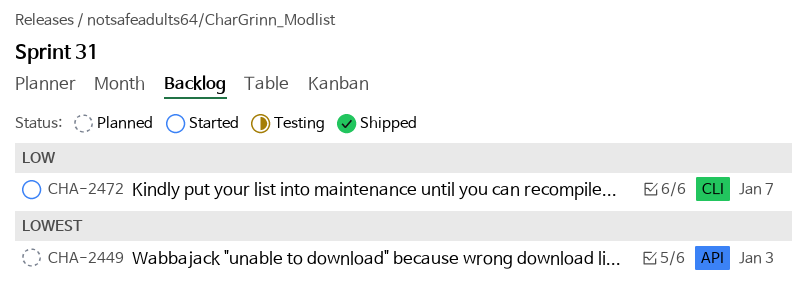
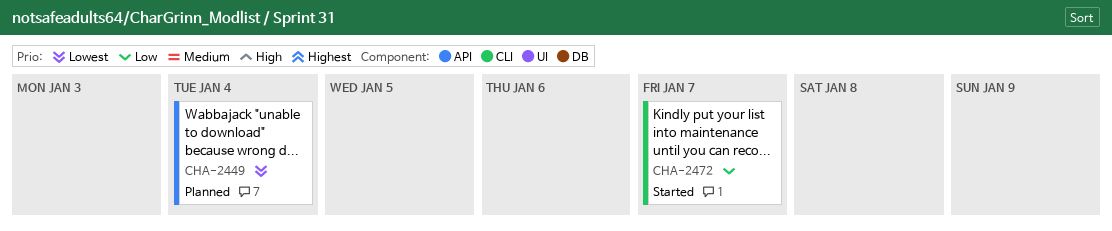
CHA-2449, due: Jan 3 -> Jan 4

